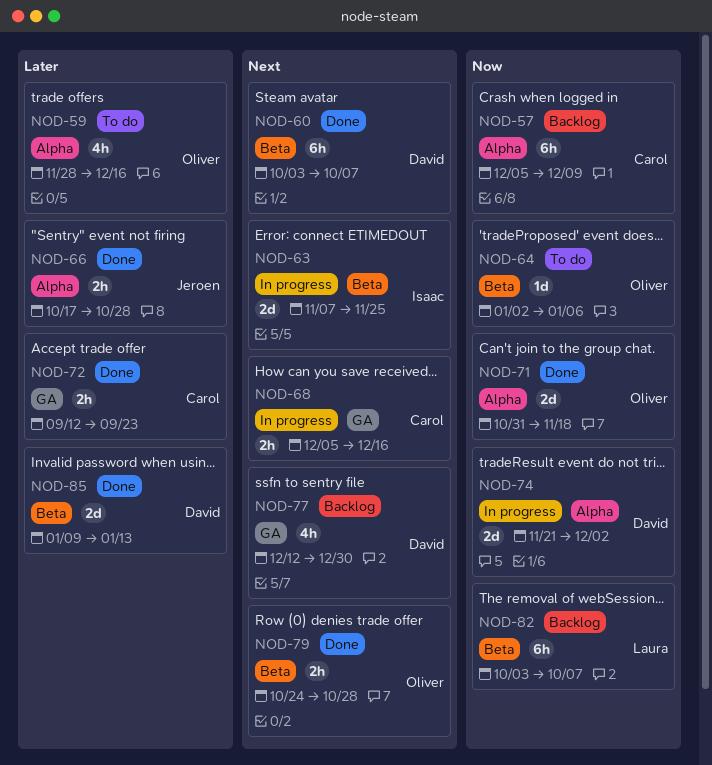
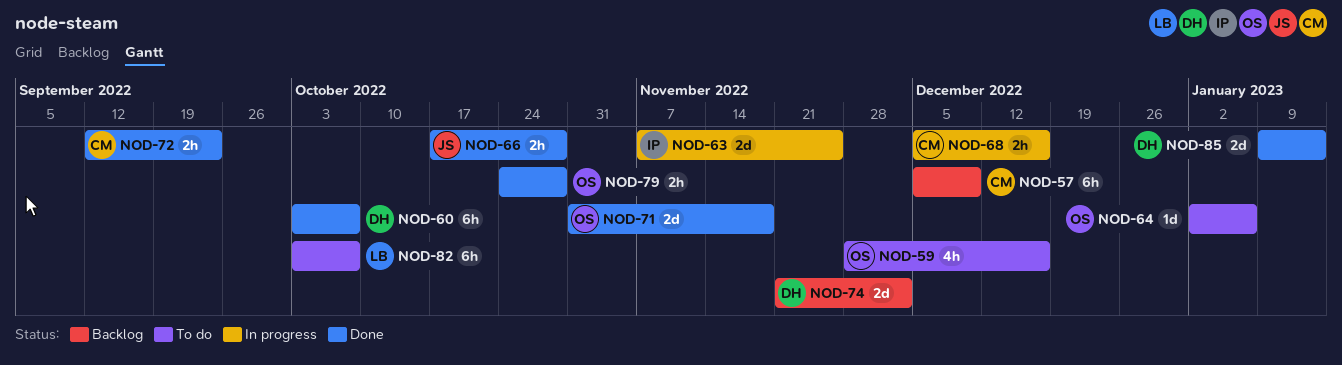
NOD-74, status: In progress -> Backlog
NOD-77: present -> none
NOD-82, status: Backlog -> To do

